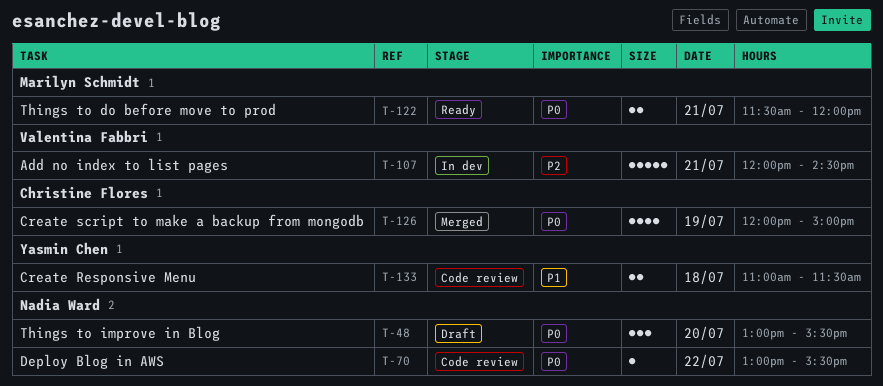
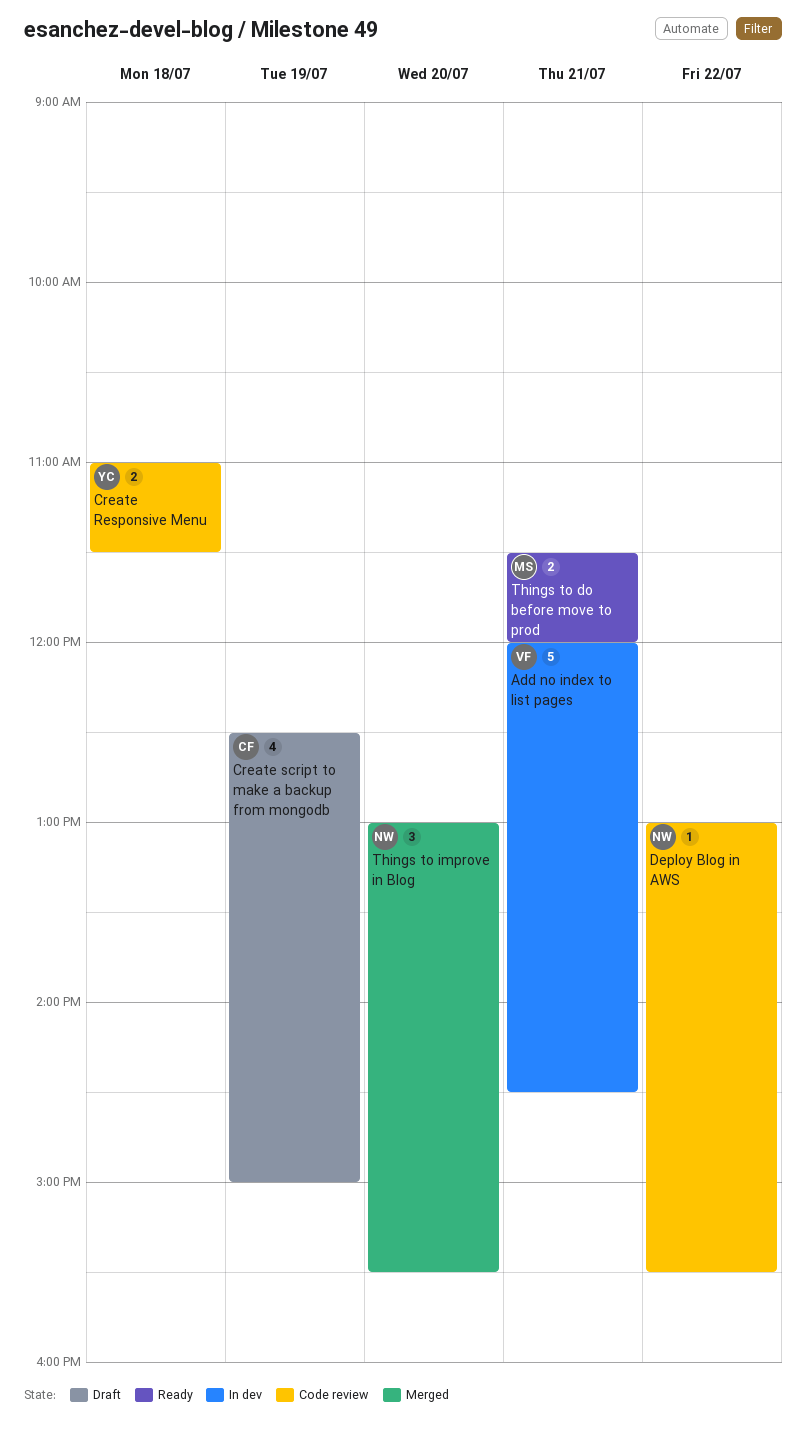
Create script to make a backup from mongodb, status: Merged -> Draft
Create script to make a backup from mongodb, begins: 12:00 -> 12:30
Things to improve in Blog, status: Draft -> Merged

